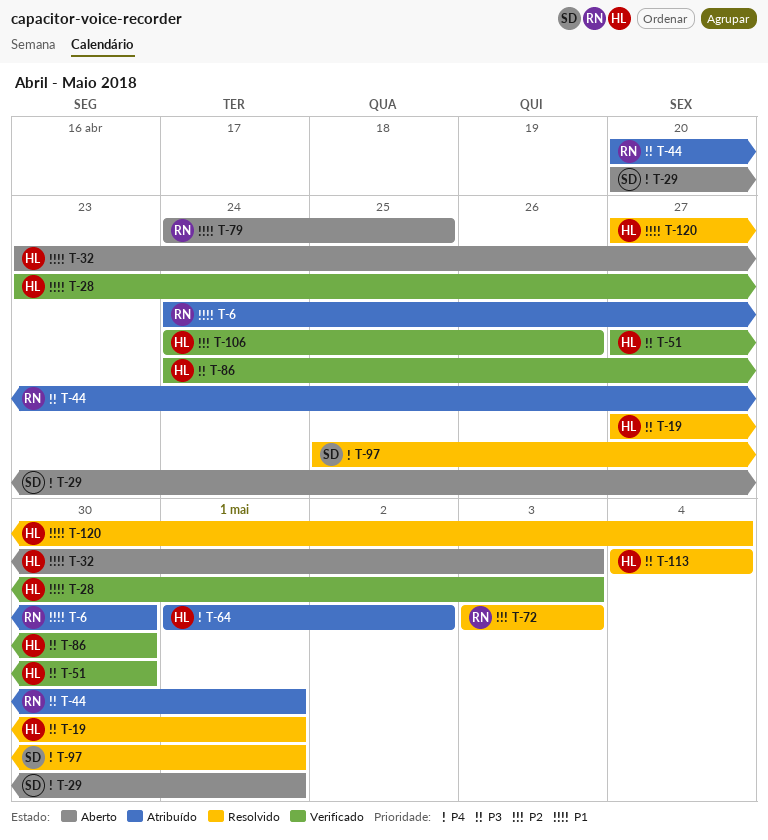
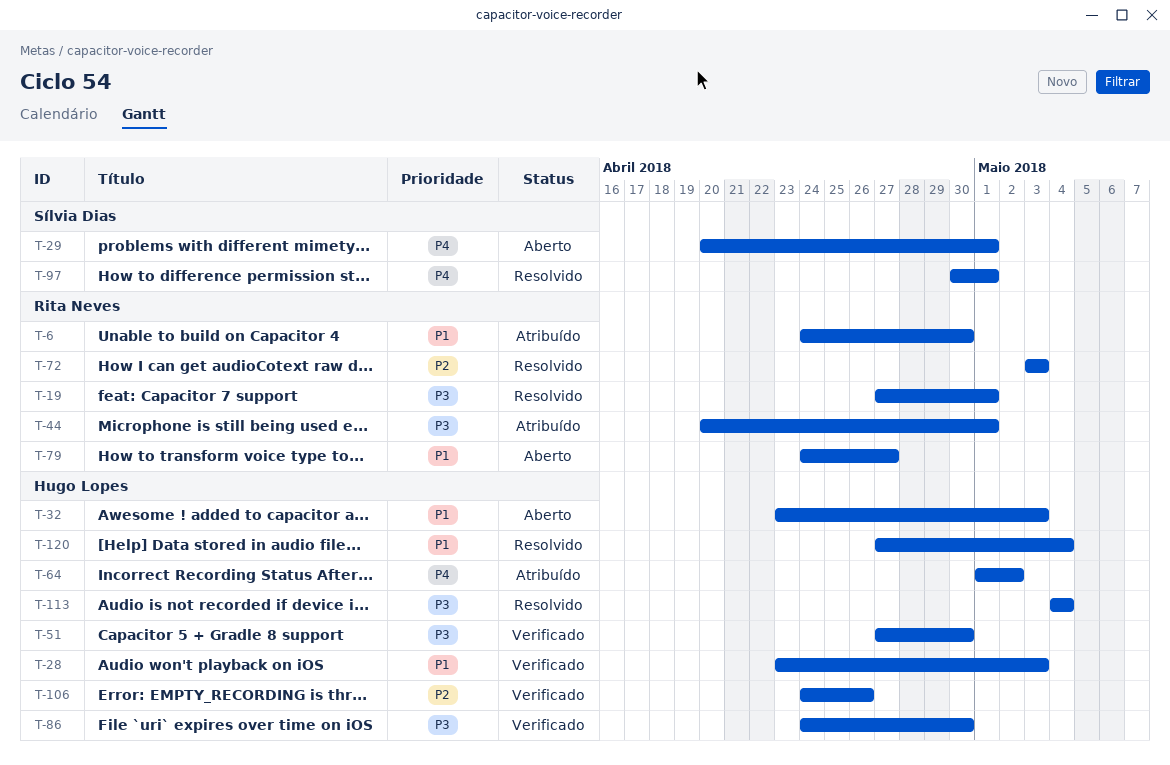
T-19, owner: Hugo Lopes -> Rita Neves
T-79, due: Apr 25 -> Apr 27
T-97, start: Apr 25 -> Apr 30

